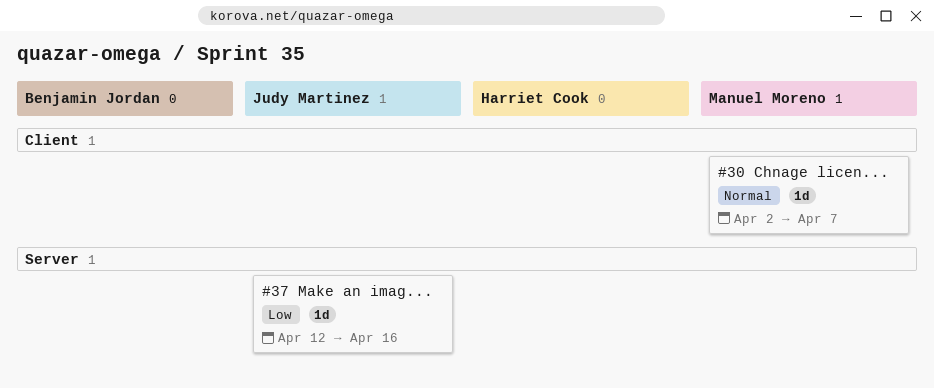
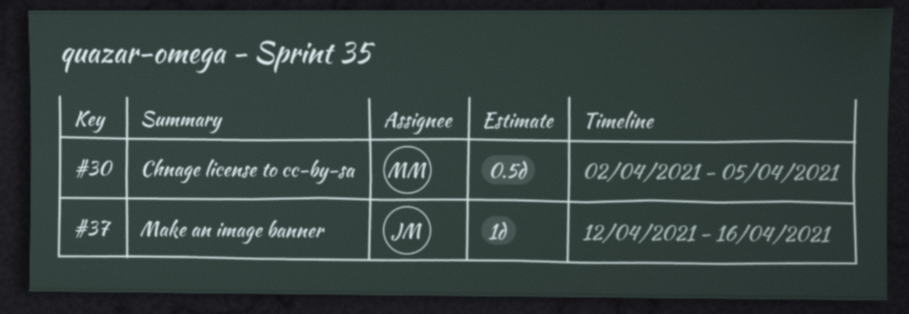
#30, estimate: 1d -> 0.5d
#30, due: Apr 7 -> Apr 5

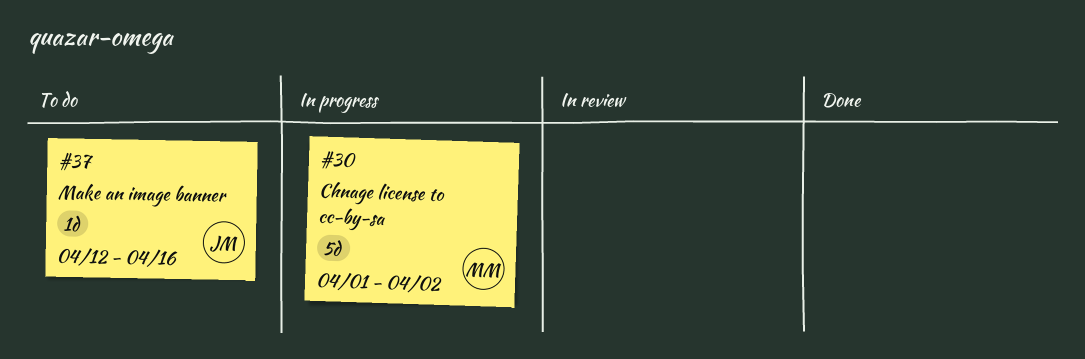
#30, estimate: 0.5d -> 5d
#30, start: Apr 2 -> Apr 1
#30, due: Apr 5 -> Apr 2

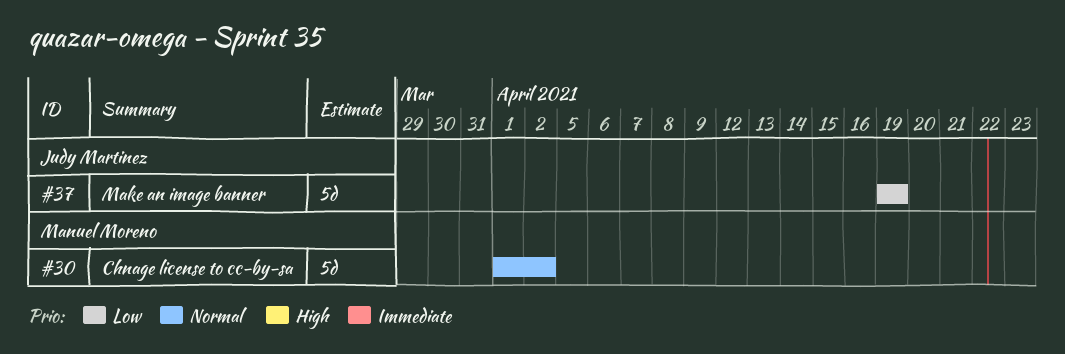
#37, estimate: 1d -> 5d
#37, start: Apr 12 -> Apr 19
#37, due: Apr 16 -> Apr 19

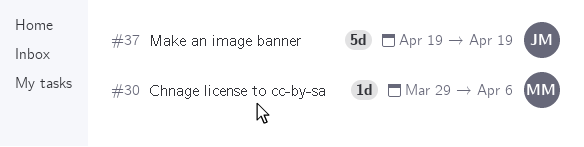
#30, estimate: 5d -> 1d
#30, start: Apr 1 -> Mar 29
#30, due: Apr 2 -> Apr 6

